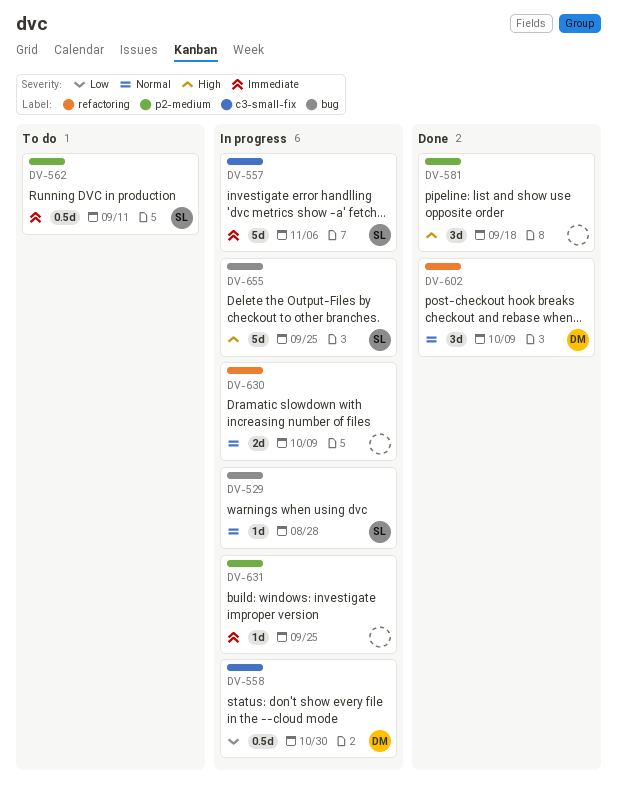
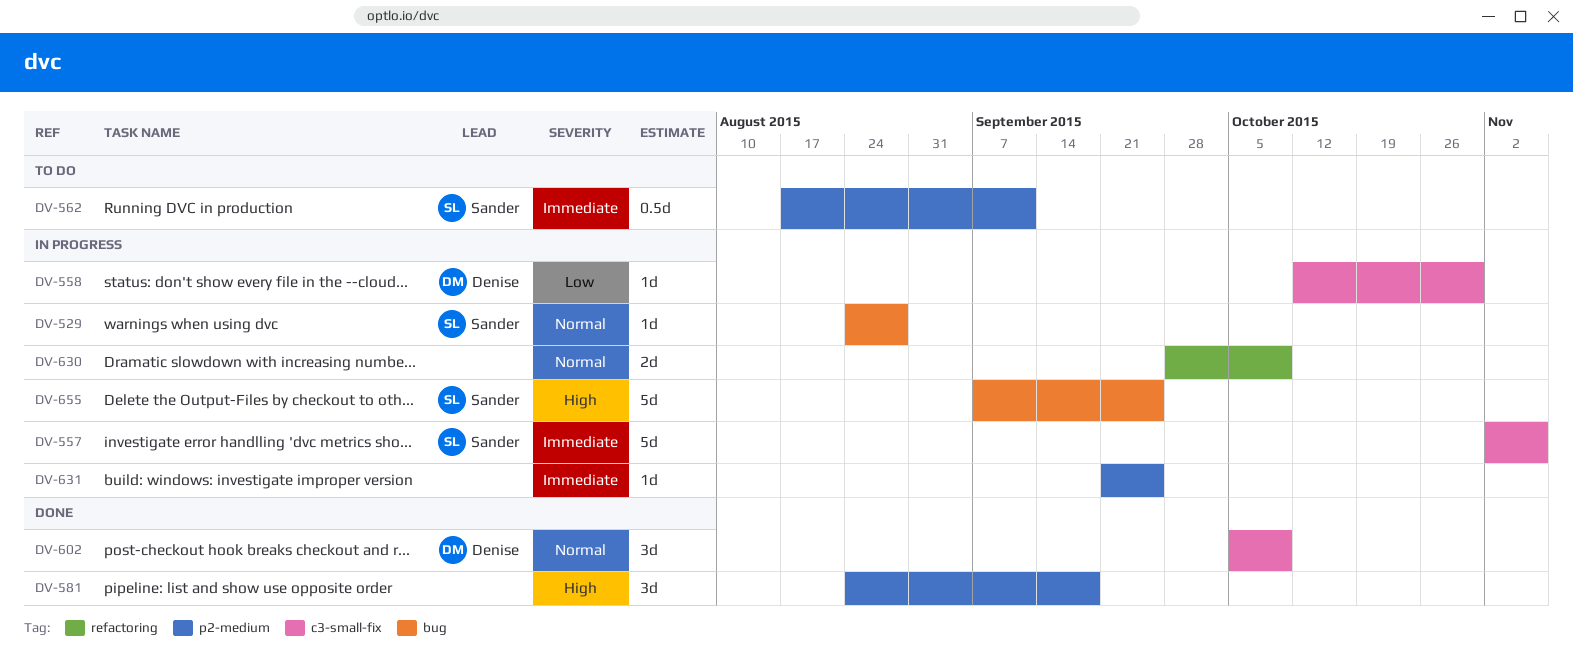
DV-558, estimate: 0.5d -> 1d
DV-602, label: refactoring -> c3-small-fix

